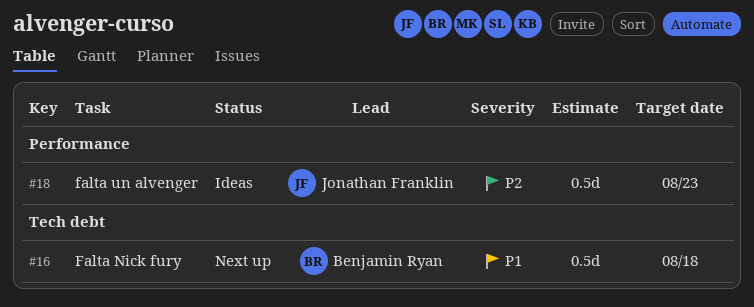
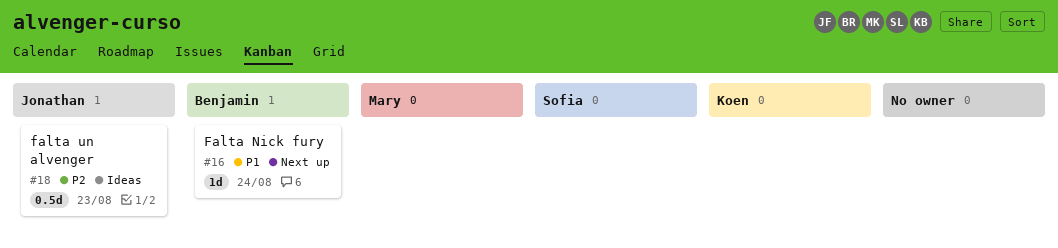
#16, estimate: 0.5d -> 1d
#16, due: Aug 18 -> Aug 24

